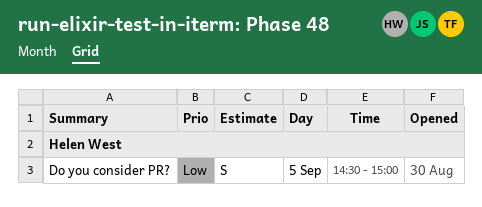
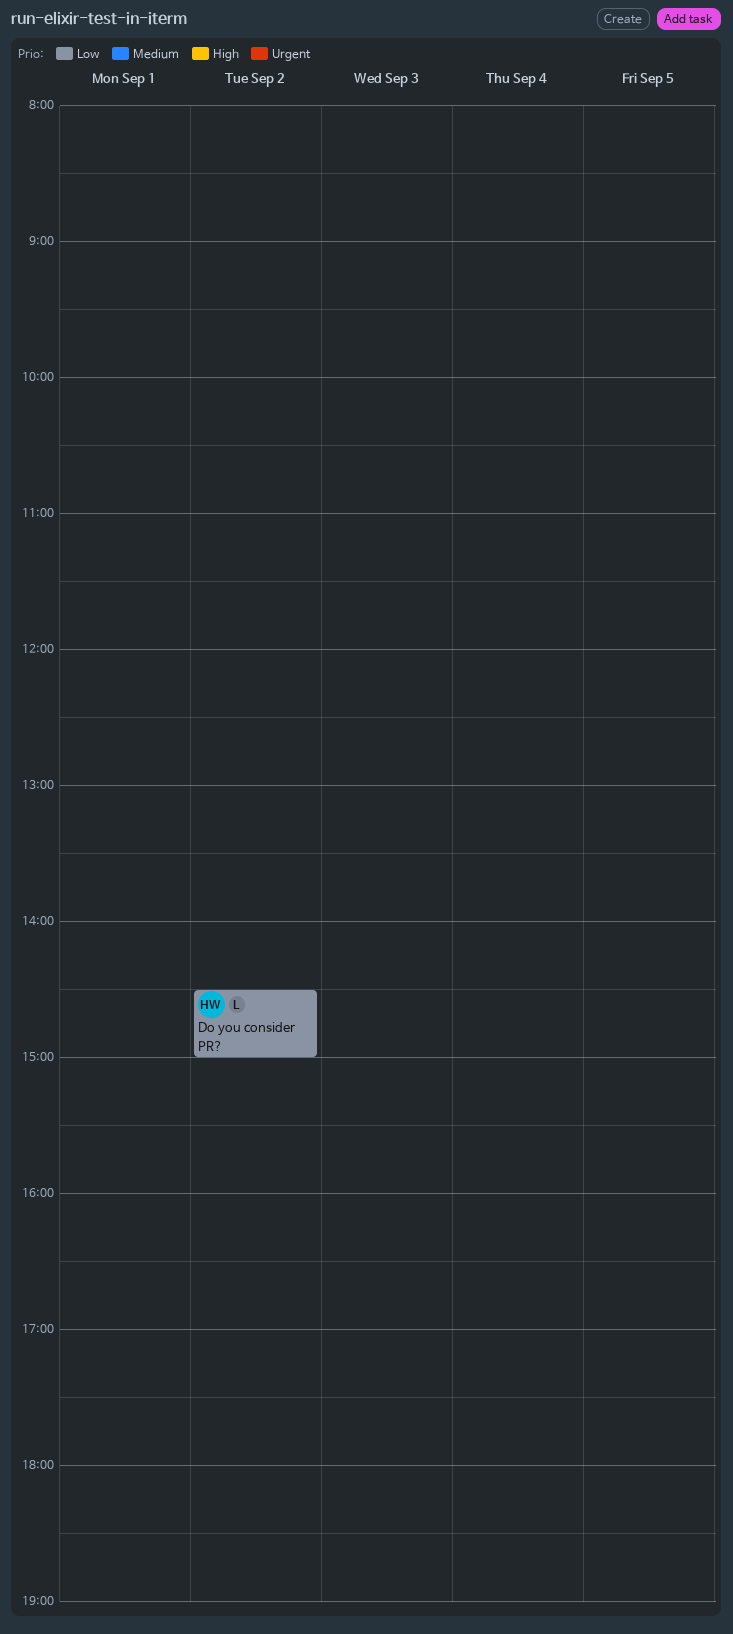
Do you consider PR?, estimate: S -> L
Do you consider PR?, day: Sep 5 -> Sep 2

